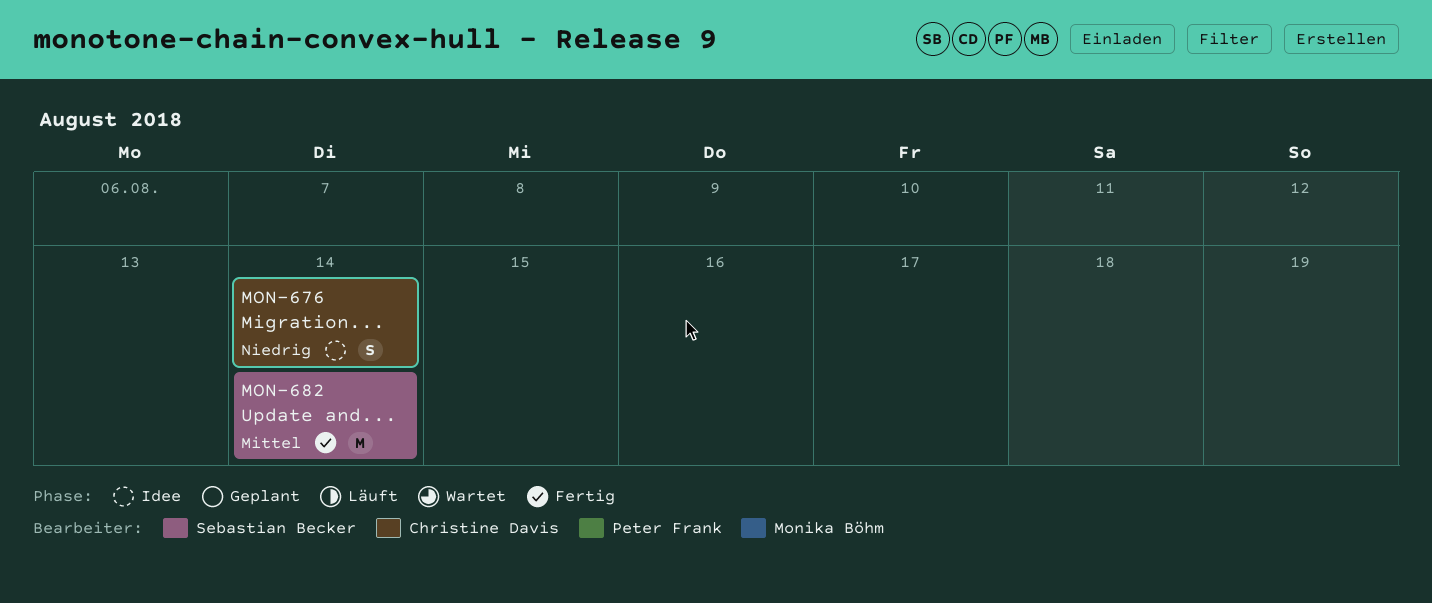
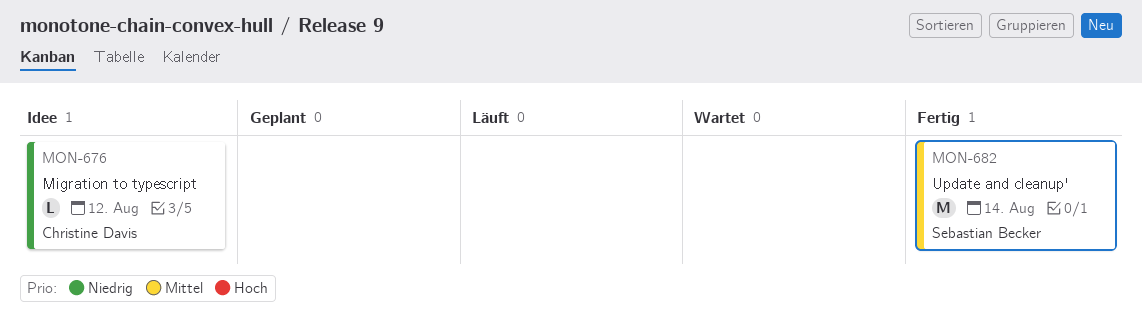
MON-676, estimate: S -> L
MON-676, due: Aug 14 -> Aug 12

